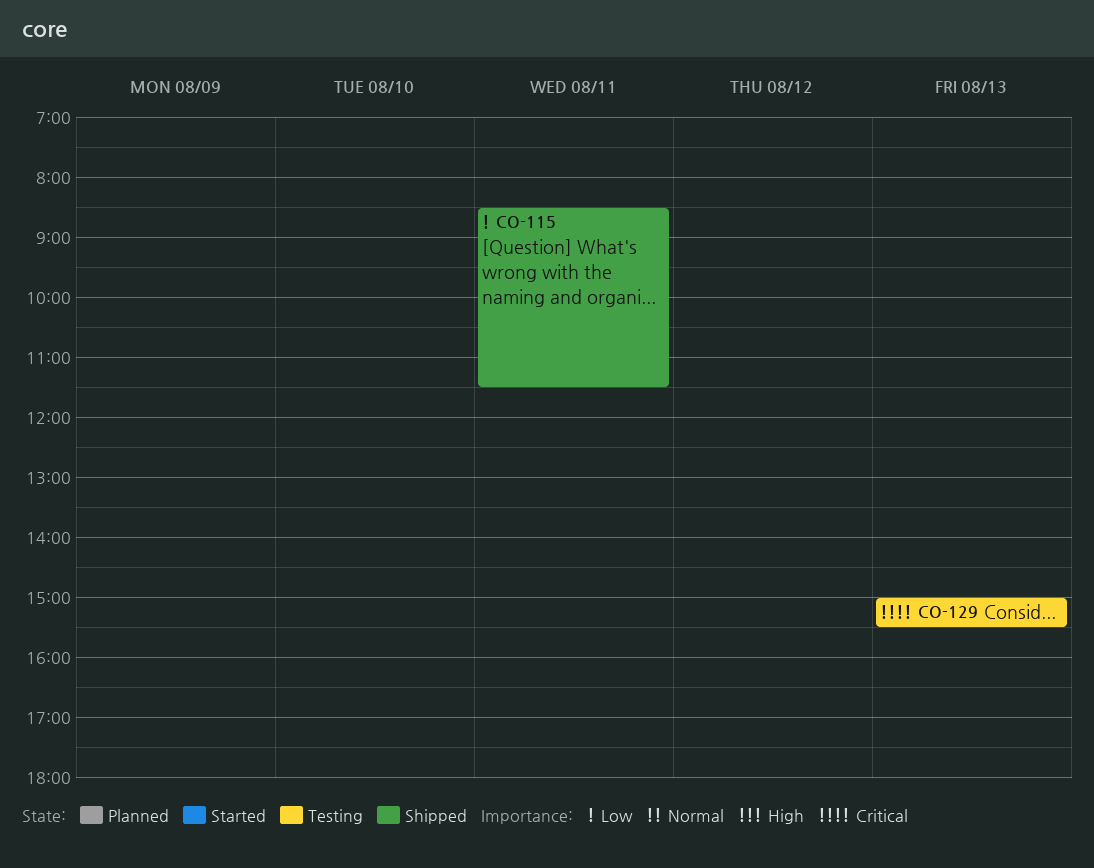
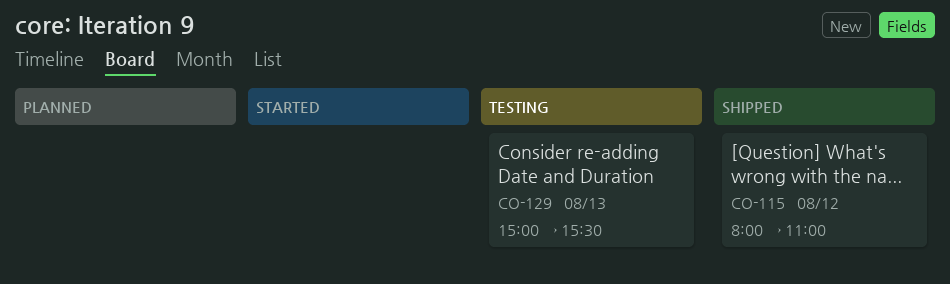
CO-115, day: Aug 11 -> Aug 12
CO-115, begins: 08:30 -> 08:00
CO-115, ends: 11:30 -> 11:00

